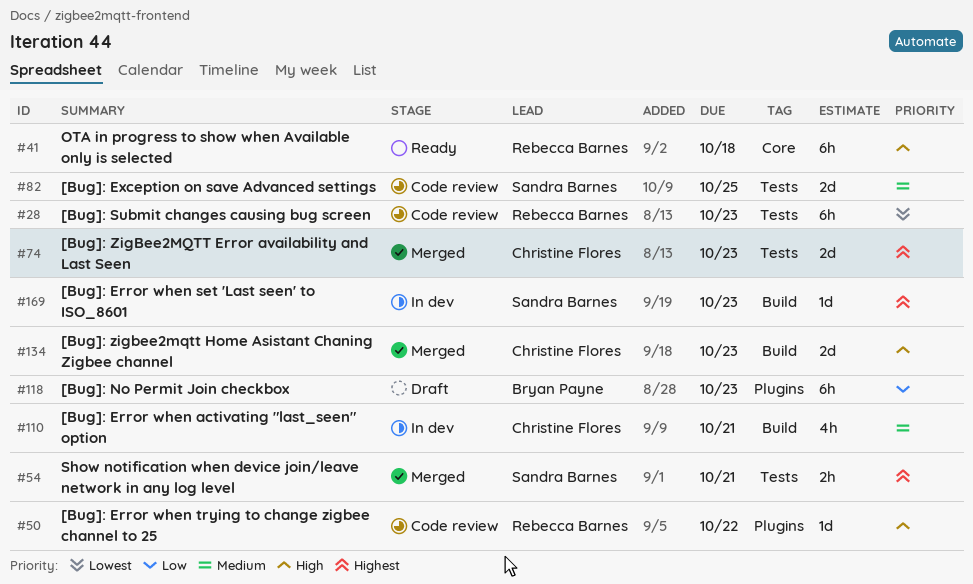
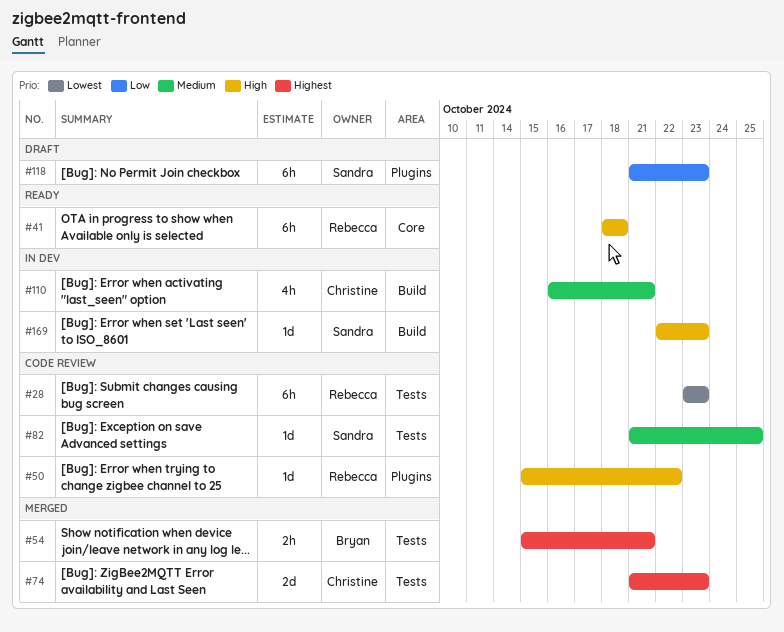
#54, owner: Sandra Barnes -> Bryan Payne
#82, estimate: 2d -> 1d
#118, owner: Bryan Payne -> Sandra Barnes
#134: present -> none
#169, priority: Highest -> High

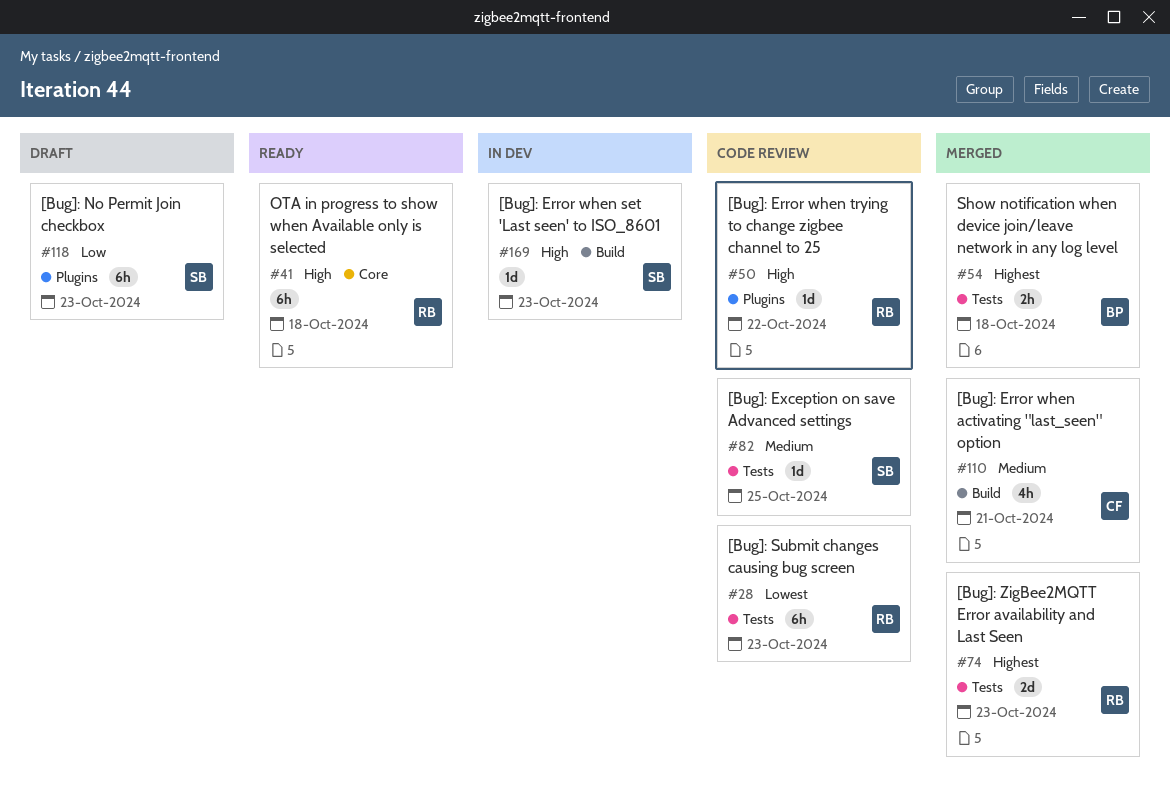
#54, due: Oct 21 -> Oct 18
#74, owner: Christine -> Rebecca
#110, status: In dev -> Merged

